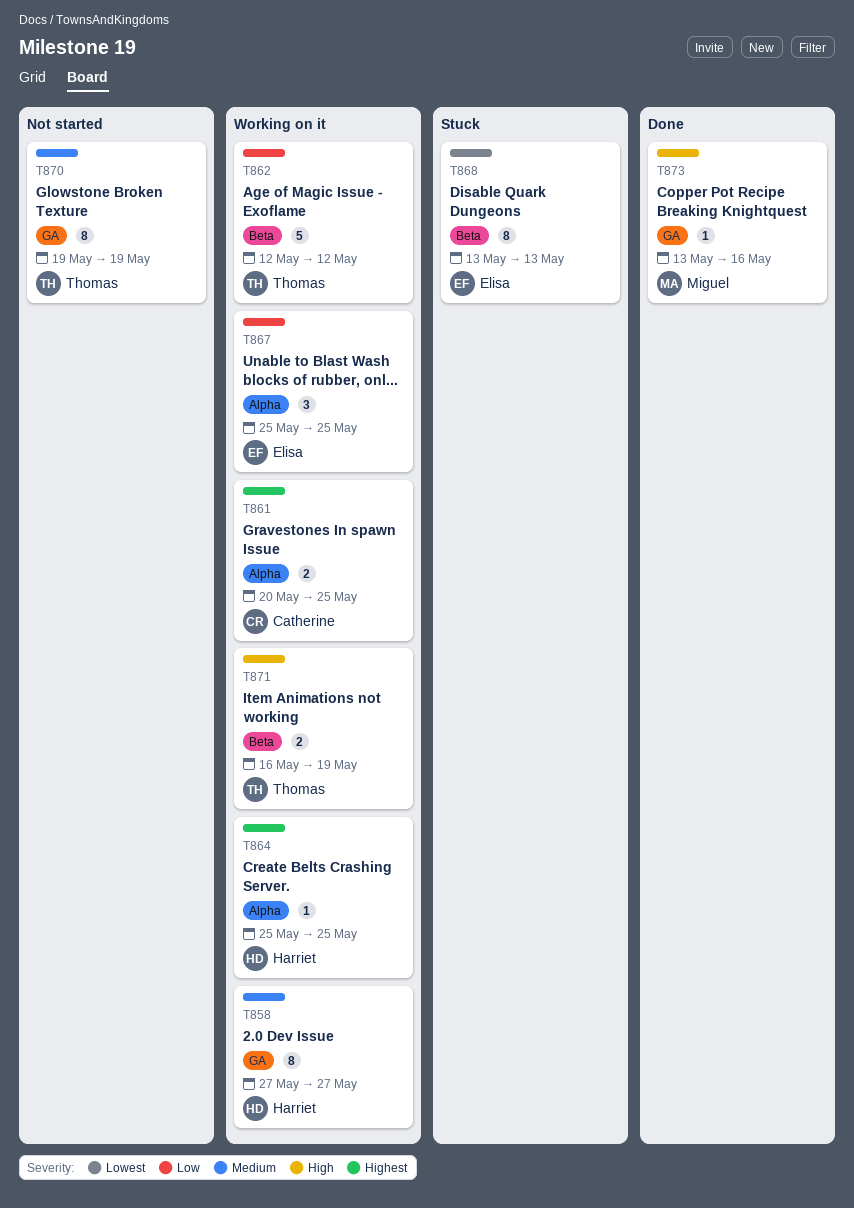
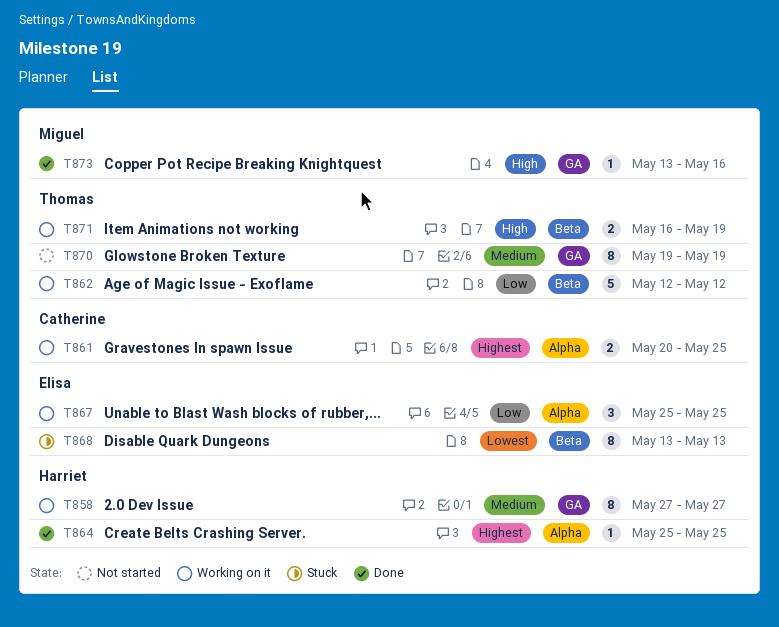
T864, status: Working on it -> Done

